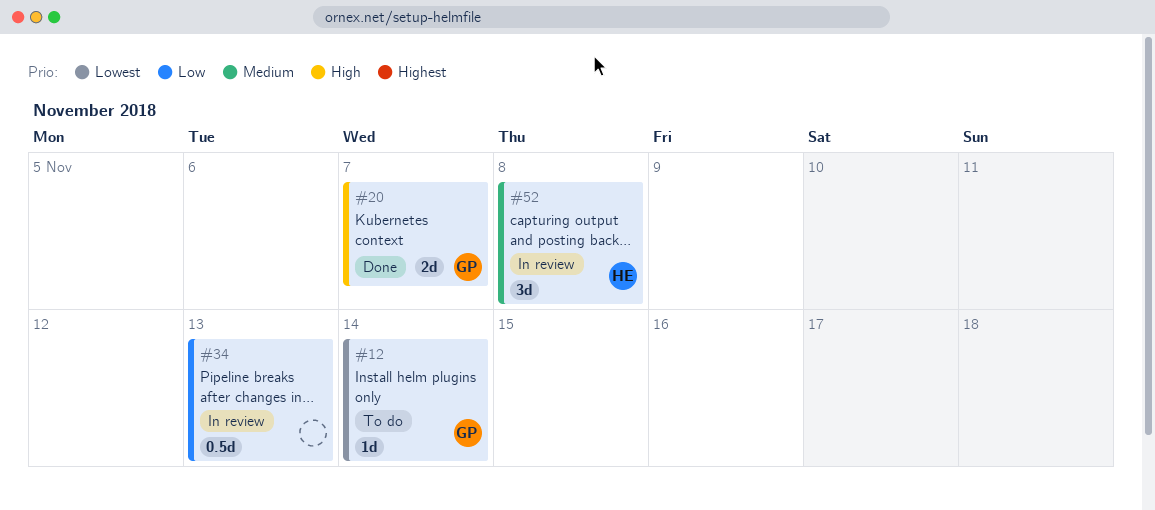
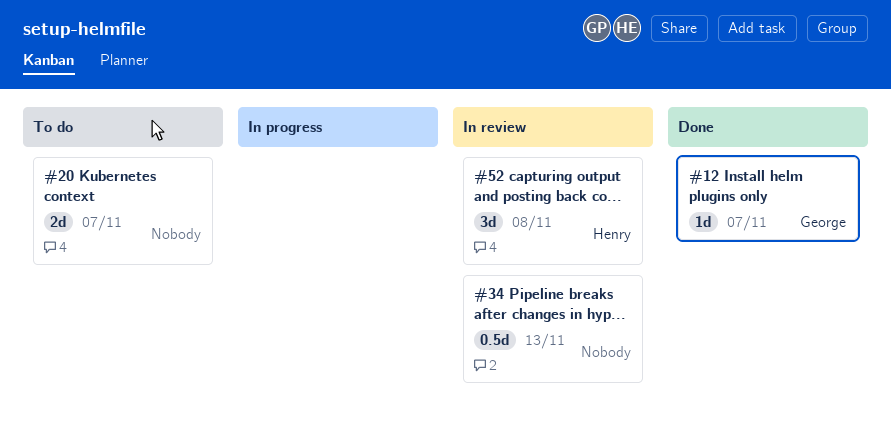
#12, status: To do -> Done
#12, due: Nov 14 -> Nov 7
#20, status: Done -> To do
#20, owner: George -> none

